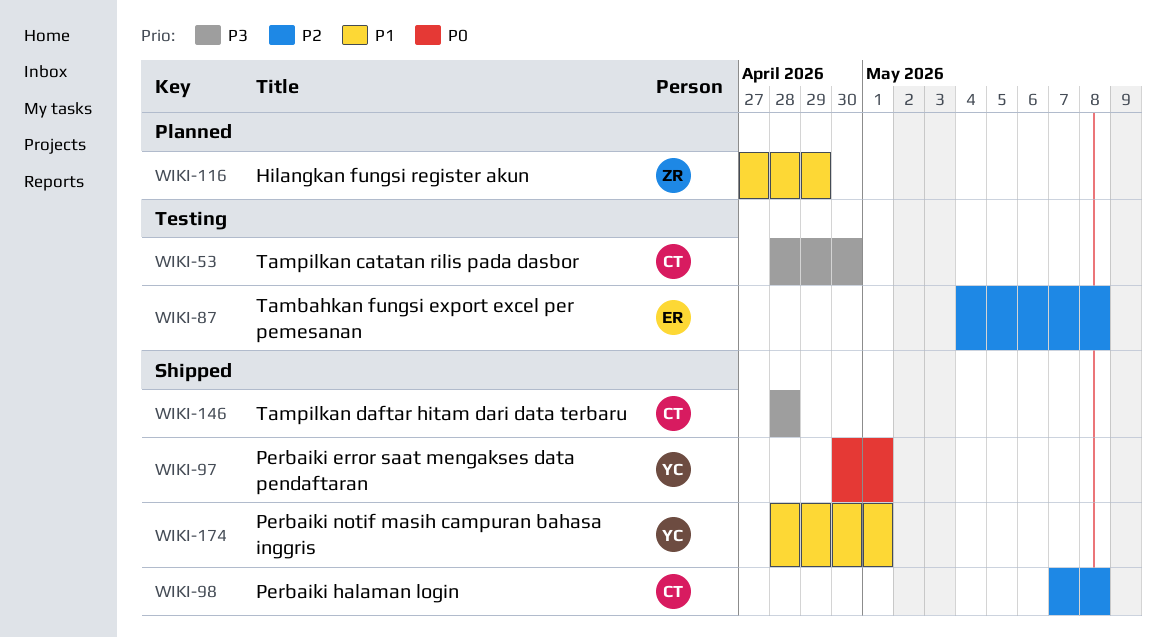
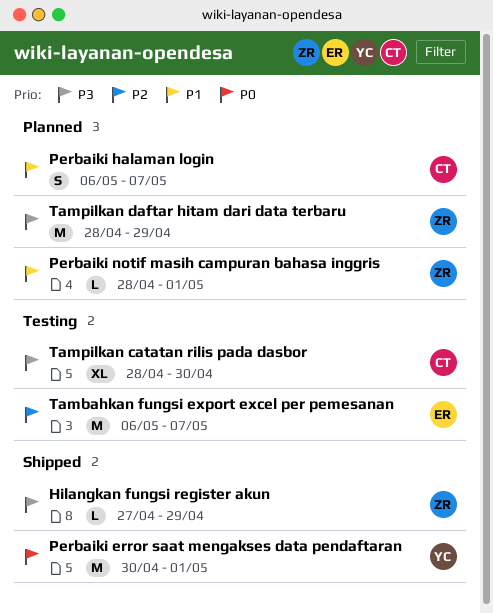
Hilangkan fungsi register akun, status: Planned -> Shipped
Hilangkan fungsi register akun, priority: P1 -> P3
Perbaiki halaman login, status: Shipped -> Planned
Perbaiki halaman login, priority: P2 -> P1
Perbaiki halaman login, start: May 7 -> May 6
Perbaiki halaman login, due: May 8 -> May 7
Perbaiki notif masih campuran bahasa inggris, status: Shipped -> Planned
Perbaiki notif masih campuran bahasa inggris, owner: YC -> ZR
Tambahkan fungsi export excel per pemesanan, start: May 4 -> May 6
Tambahkan fungsi export excel per pemesanan, due: May 8 -> May 7
Tampilkan daftar hitam dari data terbaru, status: Shipped -> Planned
Tampilkan daftar hitam dari data terbaru, owner: CT -> ZR
Tampilkan daftar hitam dari data terbaru, due: Apr 28 -> Apr 29

